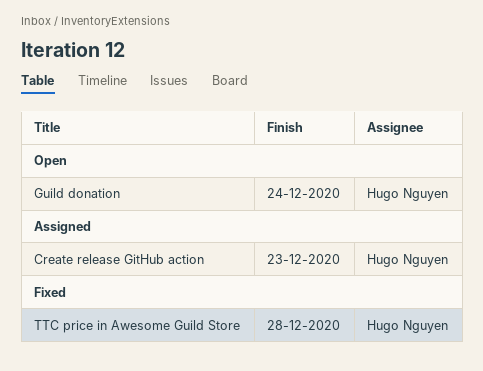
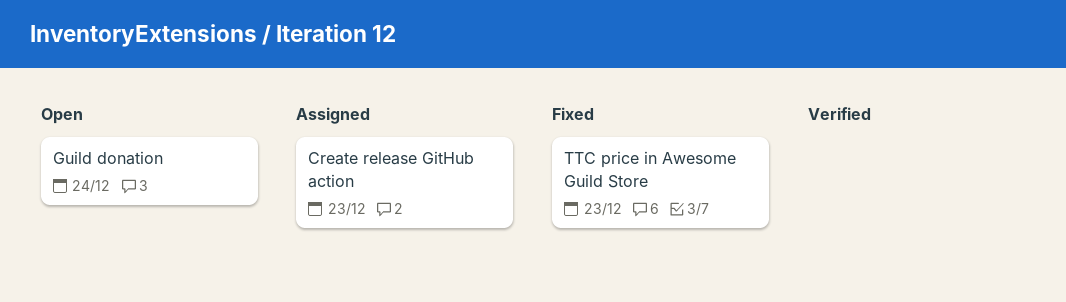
TTC price in Awesome Guild Store, due: Dec 28 -> Dec 23

